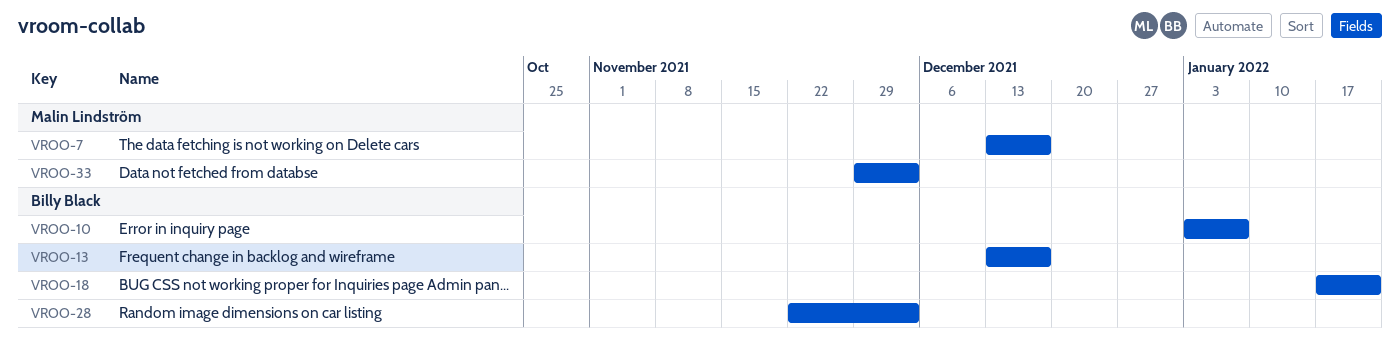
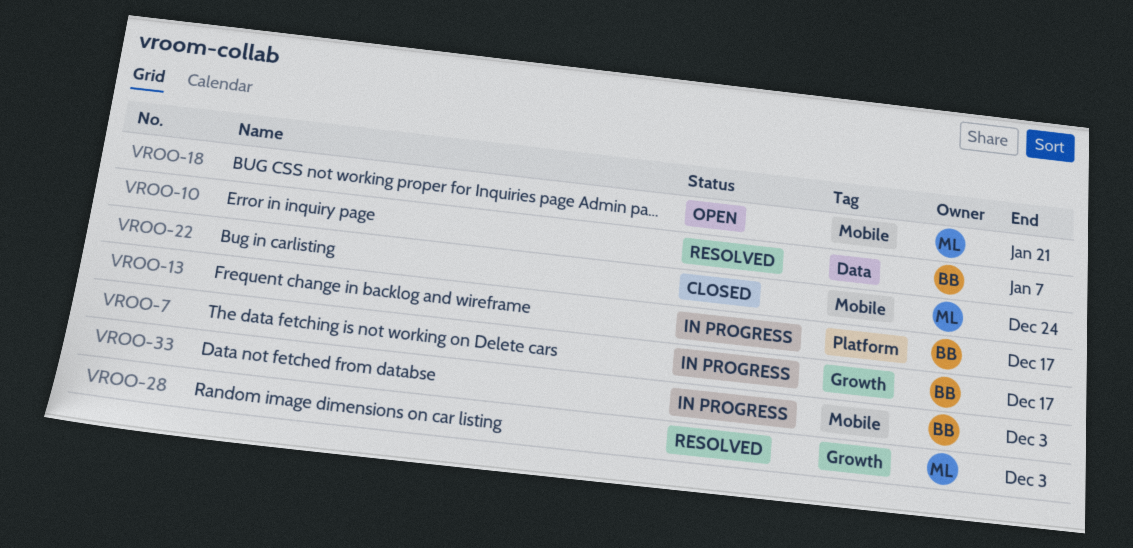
VROO-7, owner: Malin Lindström -> Billy Black
VROO-18, owner: Billy Black -> Malin Lindström
VROO-22: none -> present
VROO-28, owner: Billy Black -> Malin Lindström
VROO-33, owner: Malin Lindström -> Billy Black

